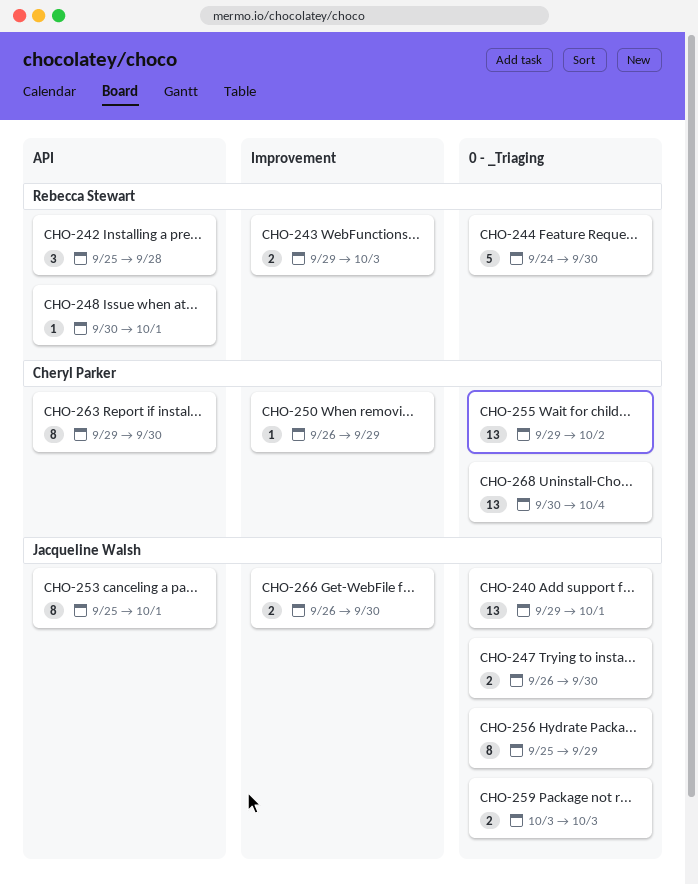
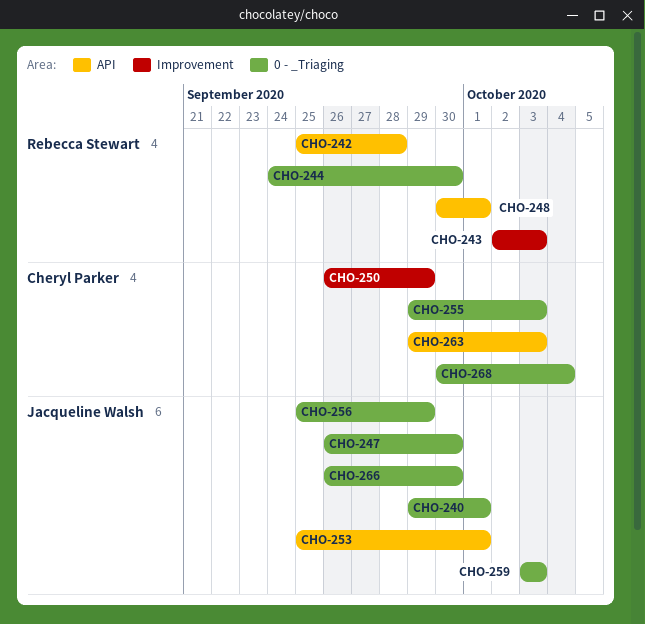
CHO-243, start: Sep 29 -> Oct 2
CHO-255, due: Oct 2 -> Oct 3
CHO-263, due: Sep 30 -> Oct 3
CHO-266, label: Improvement -> 0 - _Triaging

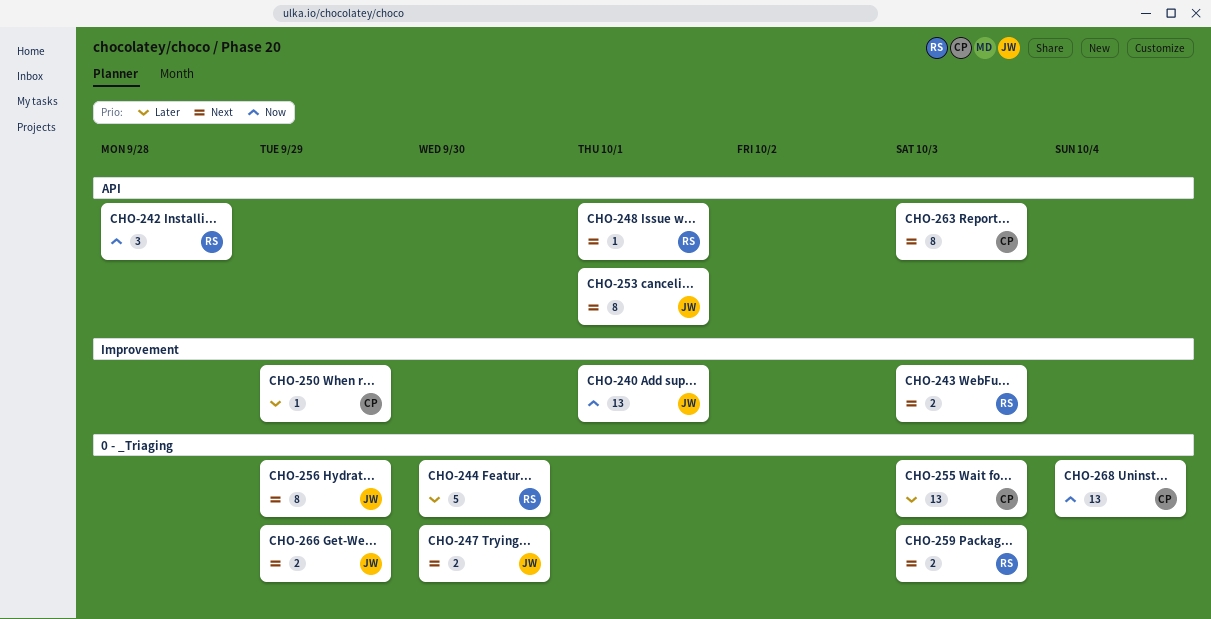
CHO-240, label: 0 - _Triaging -> Improvement
CHO-259, owner: Jacqueline Walsh -> Rebecca Stewart
CHO-266, due: Sep 30 -> Sep 29

